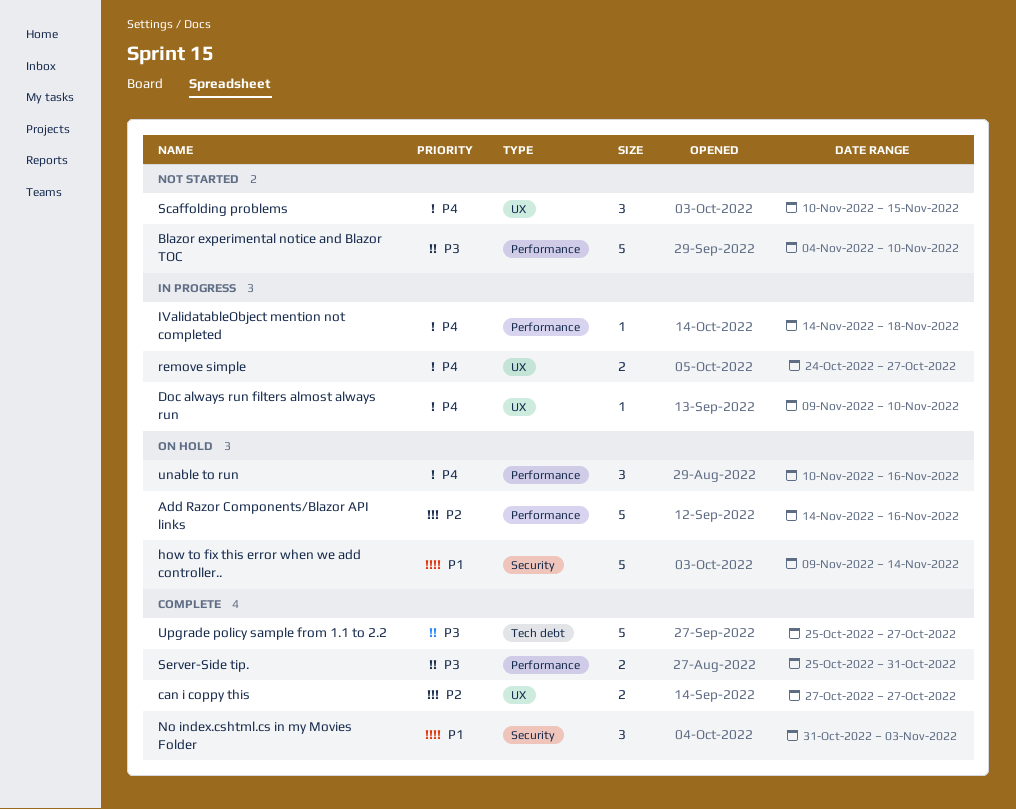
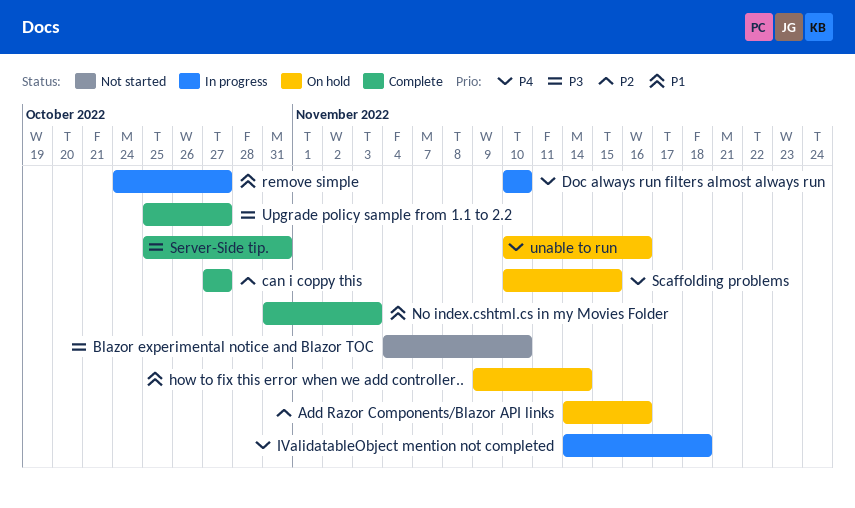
Doc always run filters almost always run, start: Nov 9 -> Nov 10
remove simple, priority: P4 -> P1
Scaffolding problems, status: Not started -> On hold

